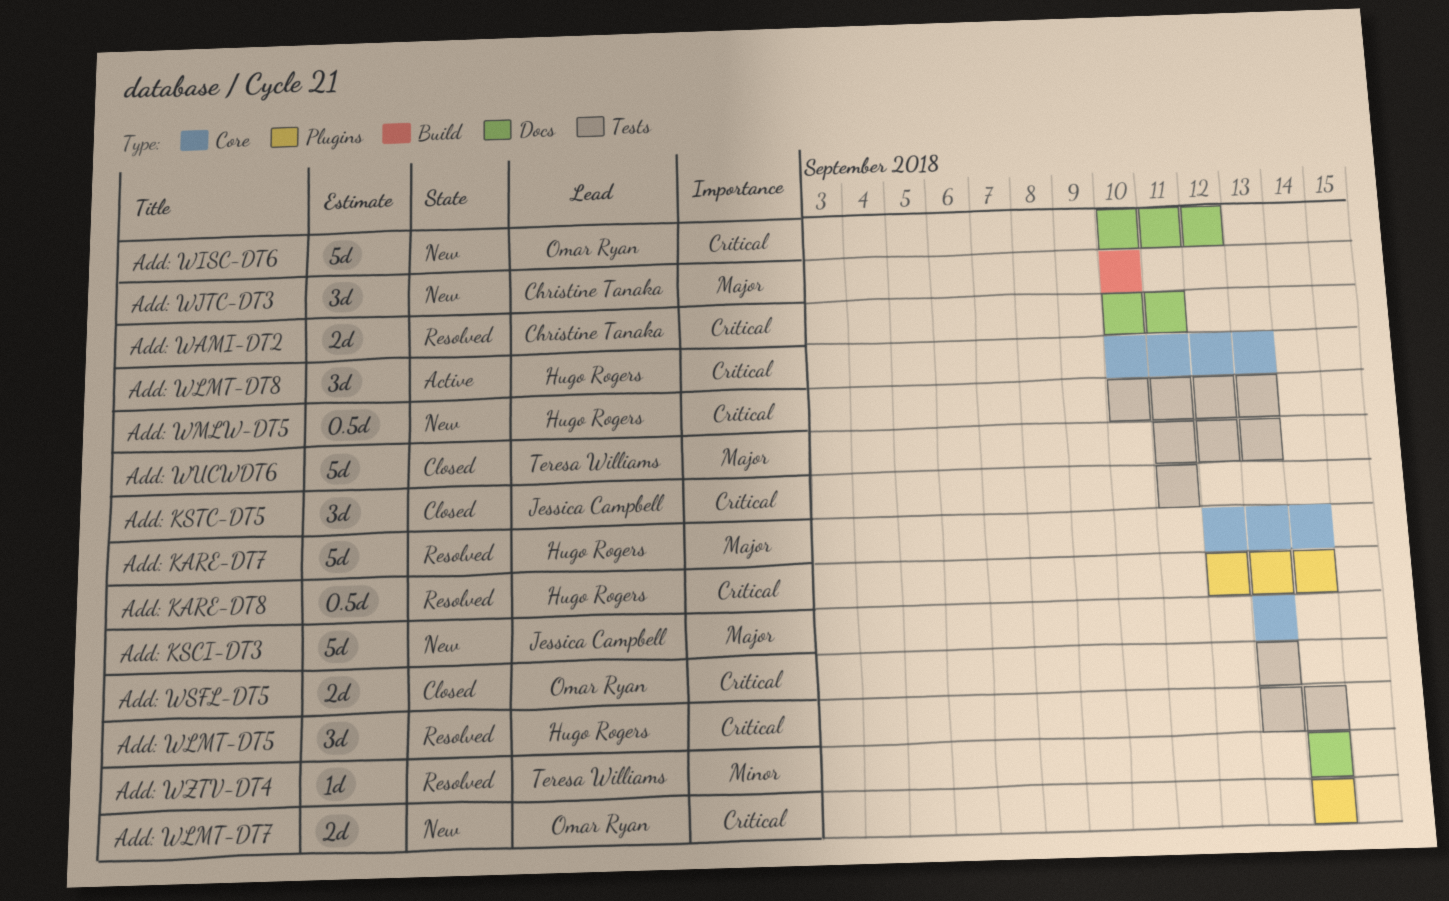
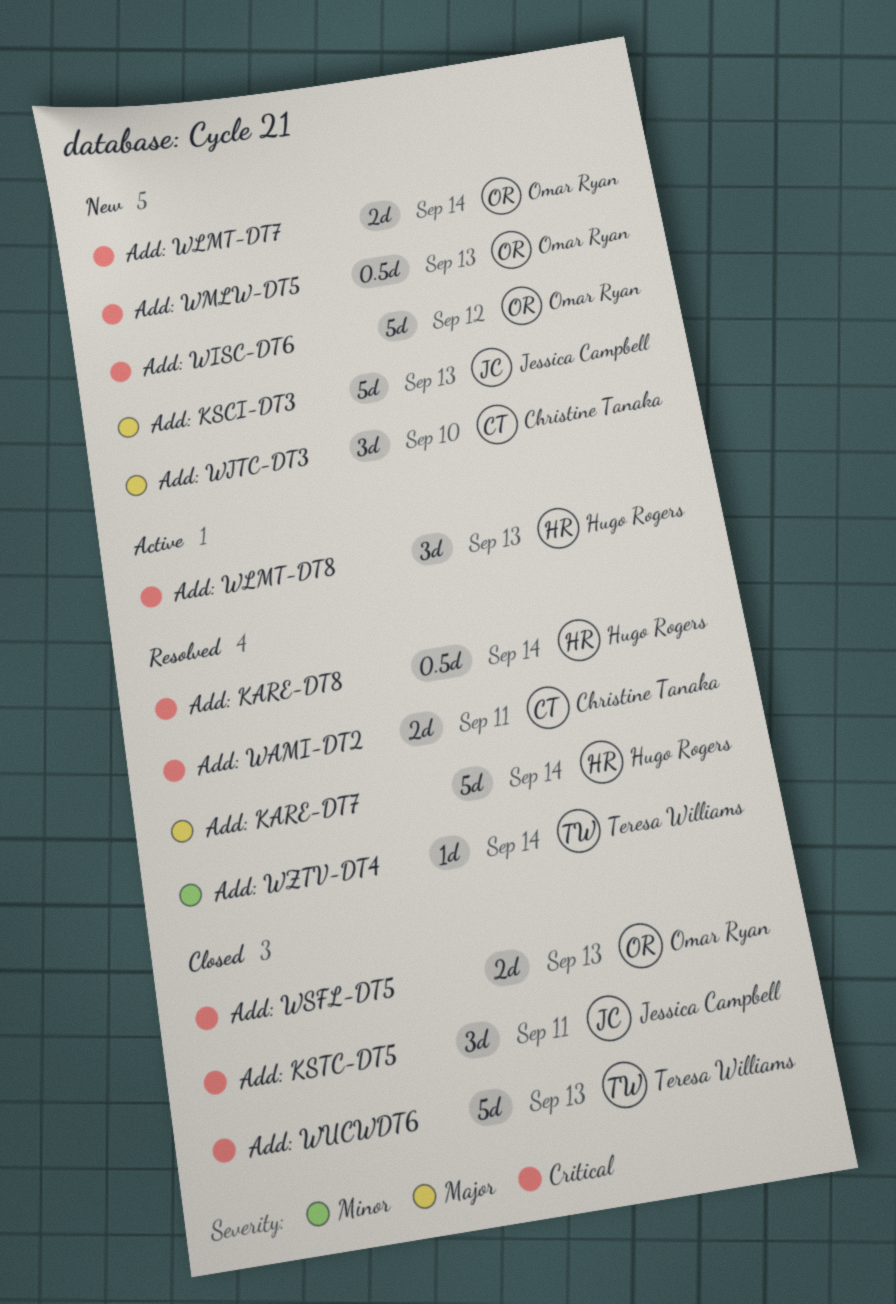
Add: WLMT-DT5: present -> none
Add: WMLW-DT5, owner: Hugo Rogers -> Omar Ryan
Add: WUCWDT6, priority: Major -> Critical

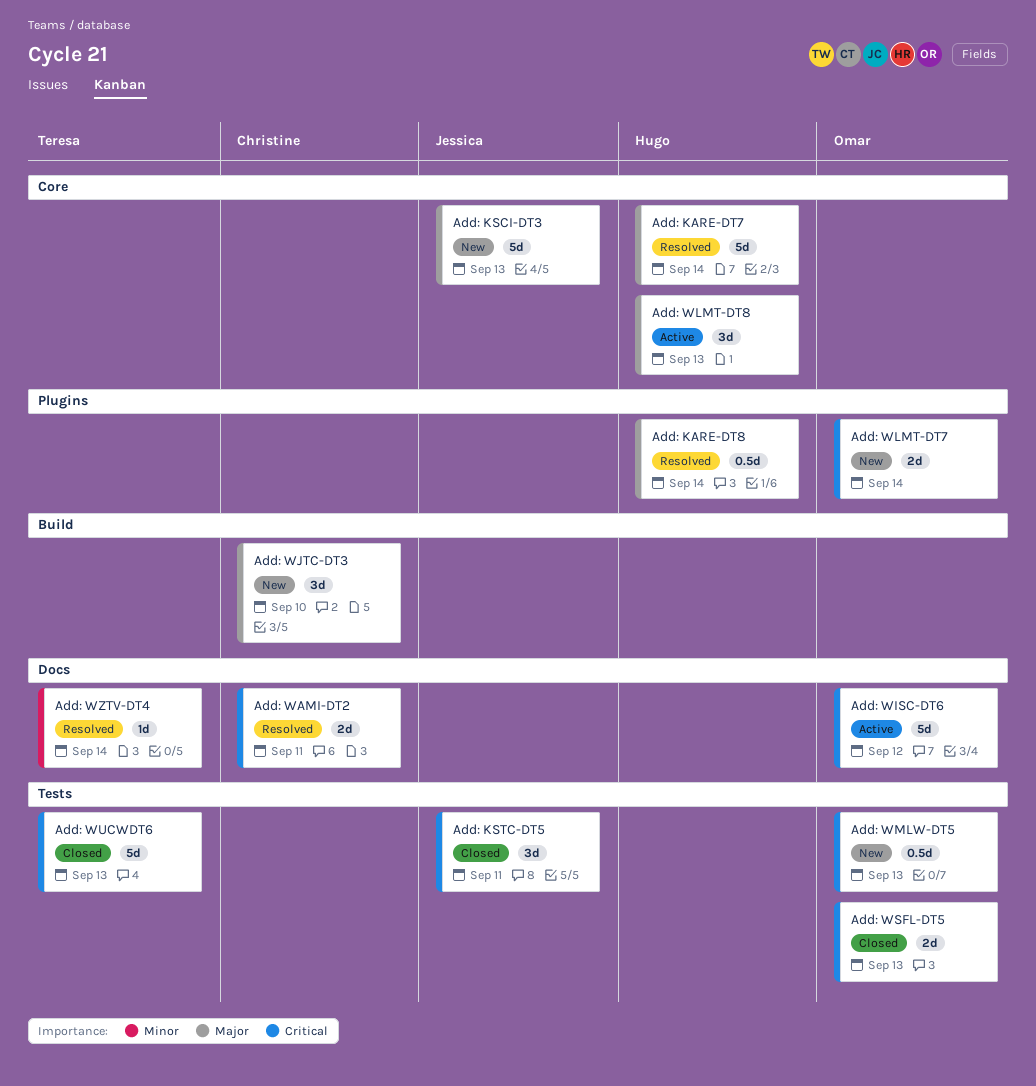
Add: KARE-DT8, priority: Critical -> Major
Add: WISC-DT6, status: New -> Active
Add: WLMT-DT8, priority: Critical -> Major

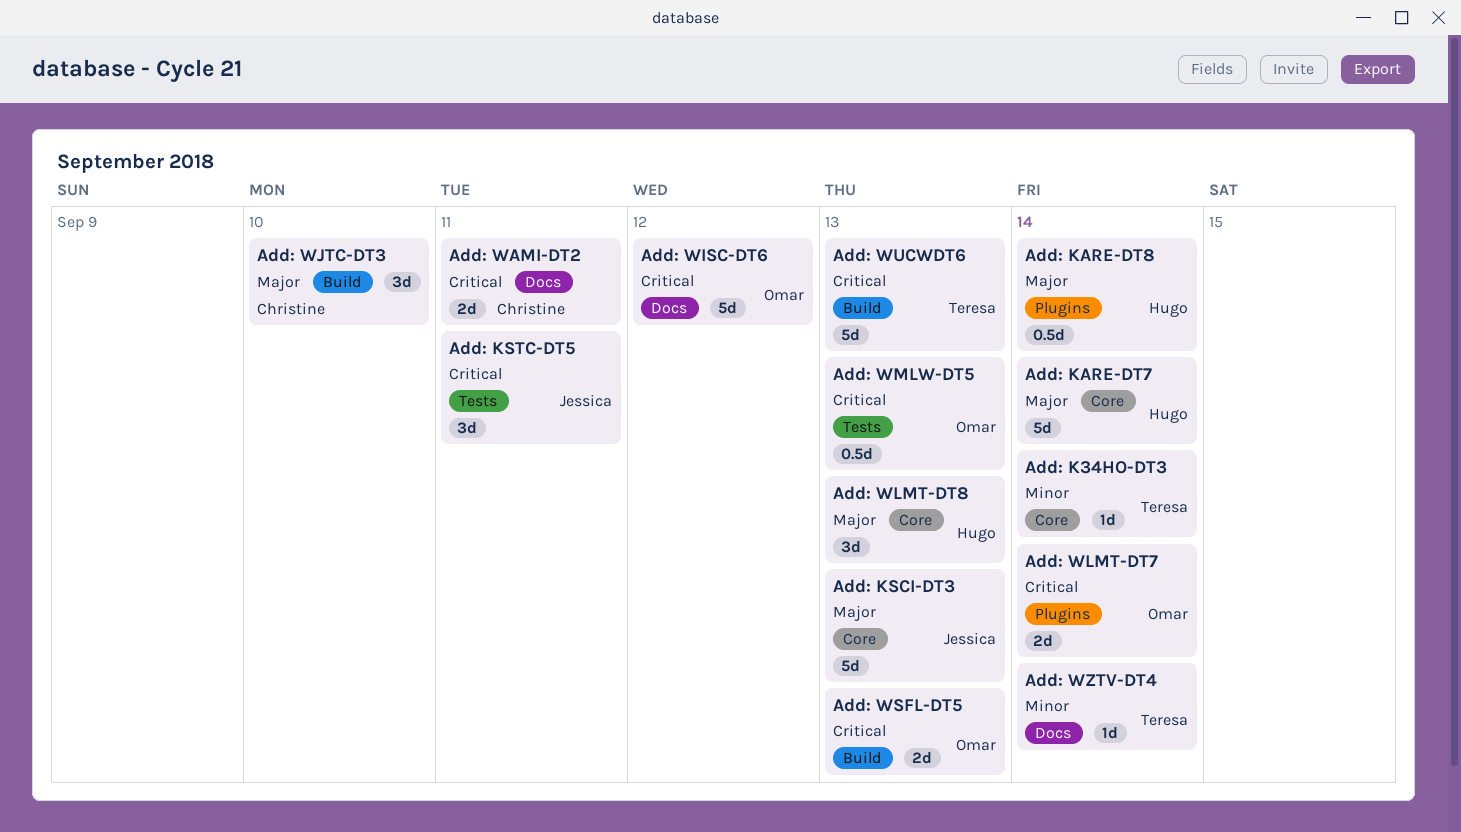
Add: K34HO-DT3: none -> present
Add: WSFL-DT5, label: Tests -> Build
Add: WUCWDT6, label: Tests -> Build

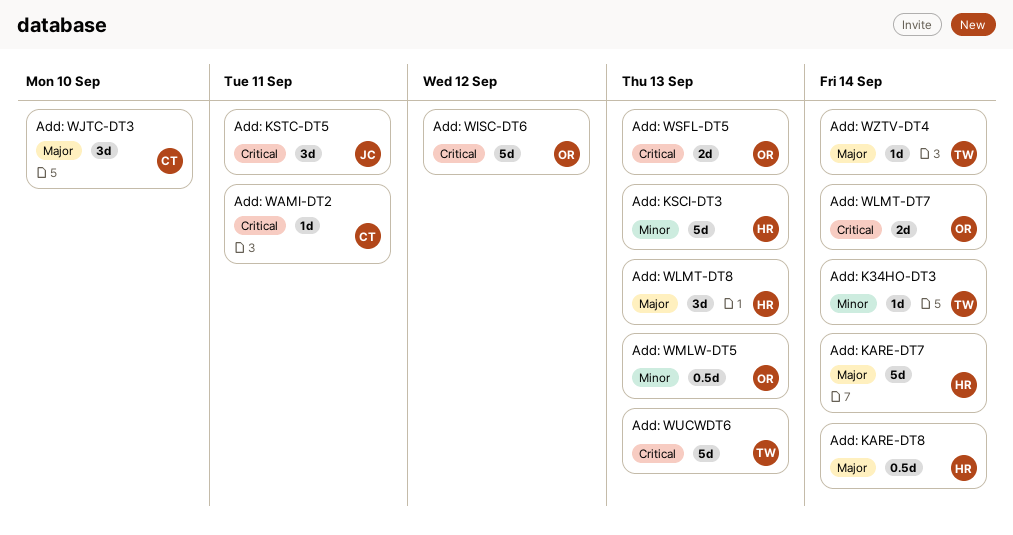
Add: KSCI-DT3, owner: Jessica -> Hugo
Add: KSCI-DT3, priority: Major -> Minor
Add: WAMI-DT2, estimate: 2d -> 1d
Add: WMLW-DT5, priority: Critical -> Minor
Add: WZTV-DT4, priority: Minor -> Major

